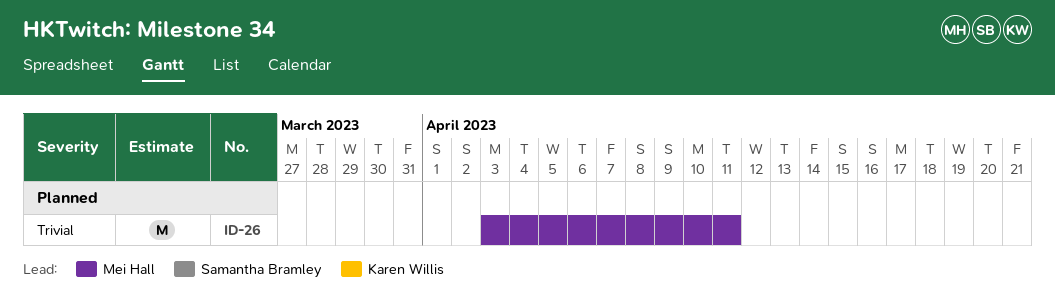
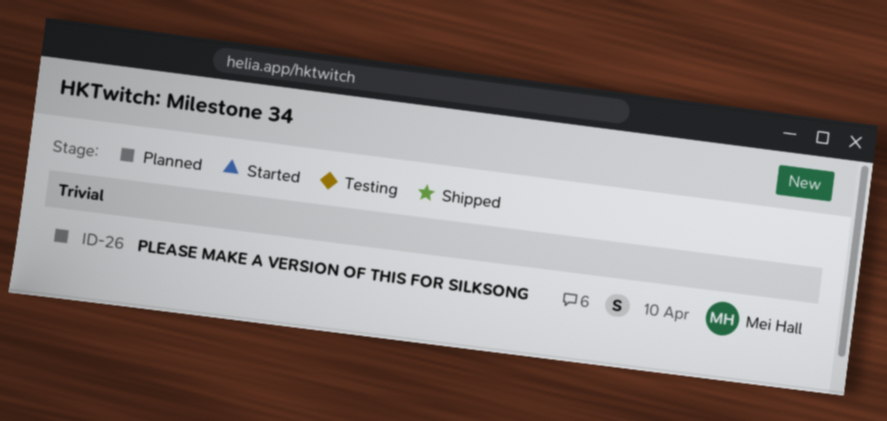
ID-26, estimate: M -> S
ID-26, due: Apr 11 -> Apr 10

